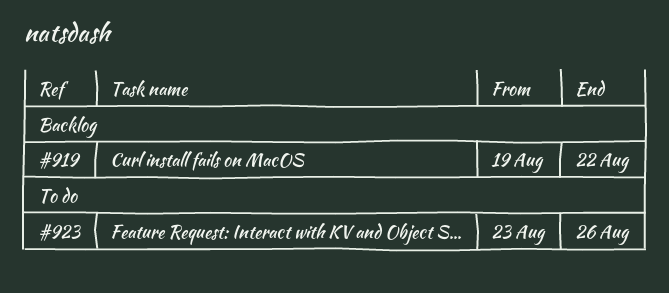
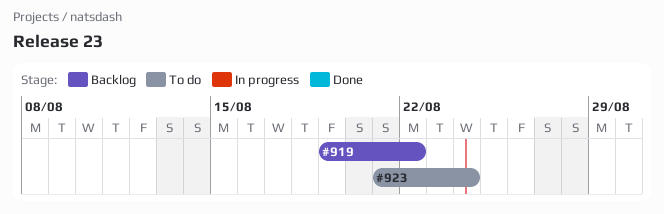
#923, start: Aug 23 -> Aug 21
#923, due: Aug 26 -> Aug 24

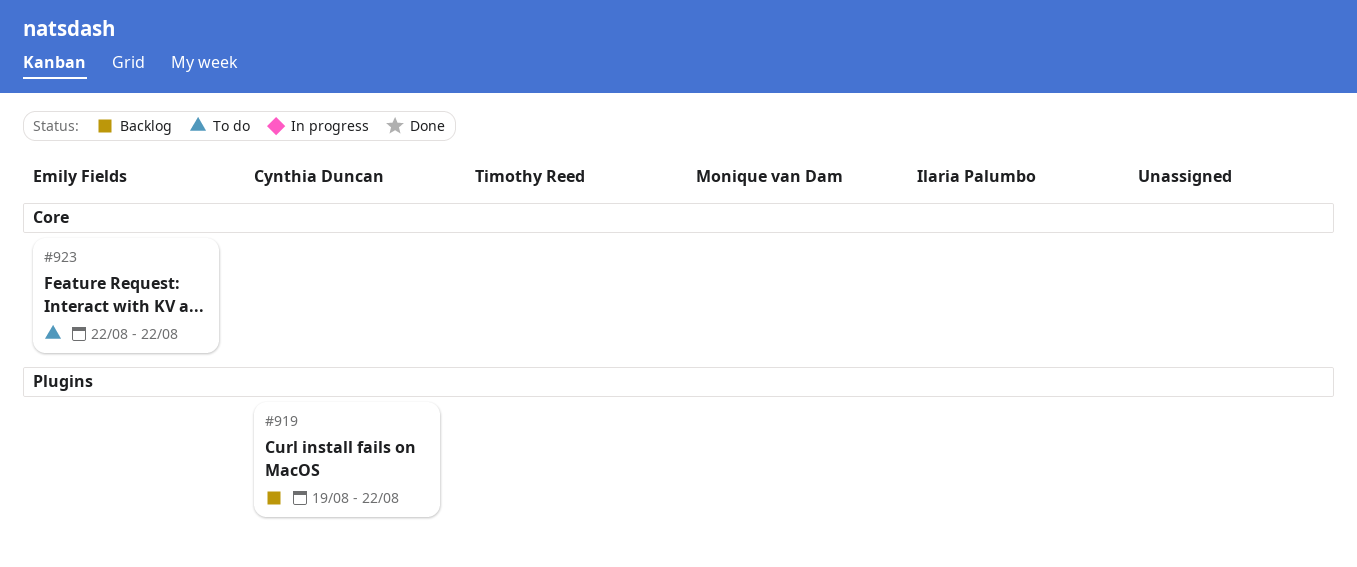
#923, start: Aug 21 -> Aug 22
#923, due: Aug 24 -> Aug 22

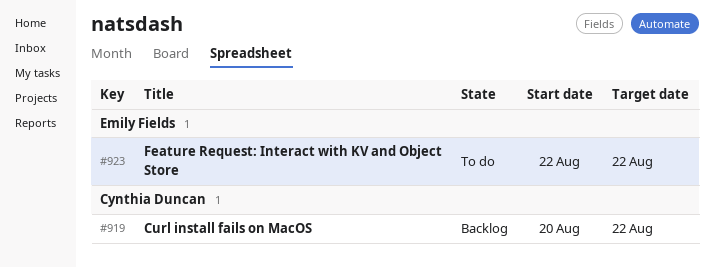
#919, start: Aug 19 -> Aug 20

